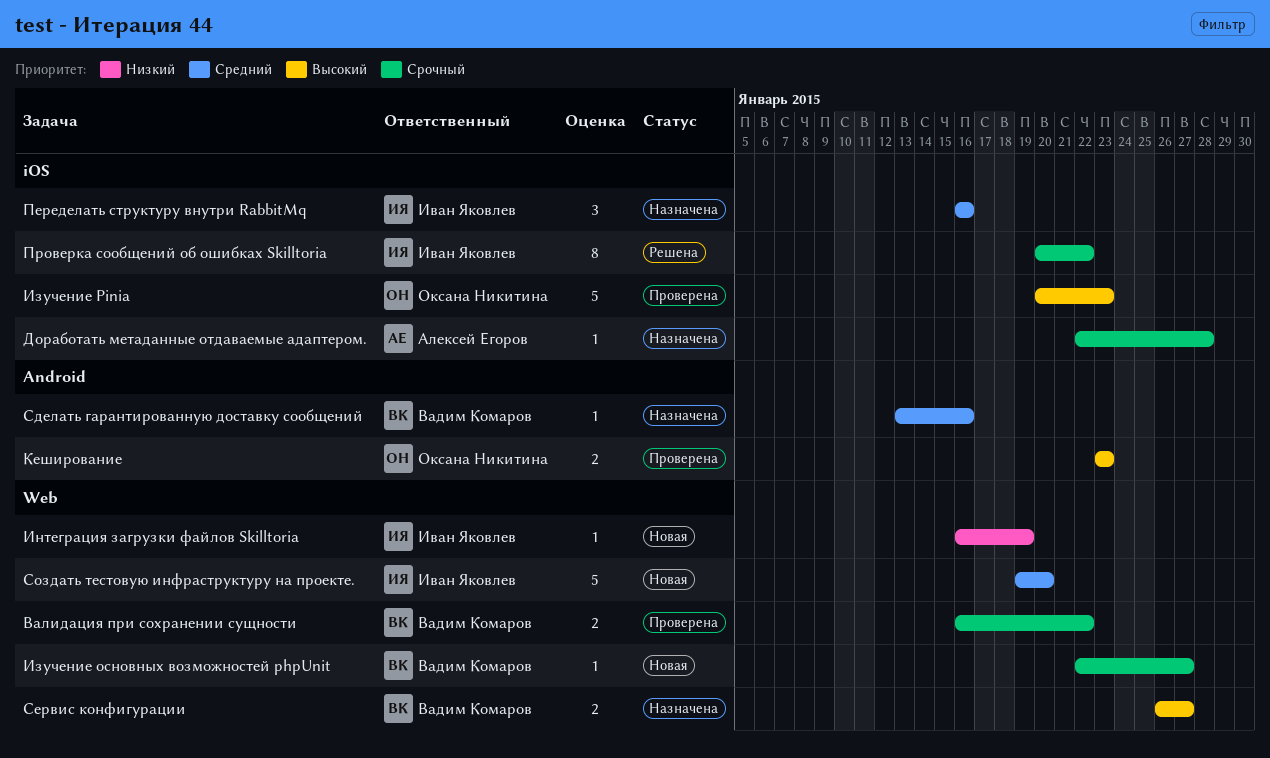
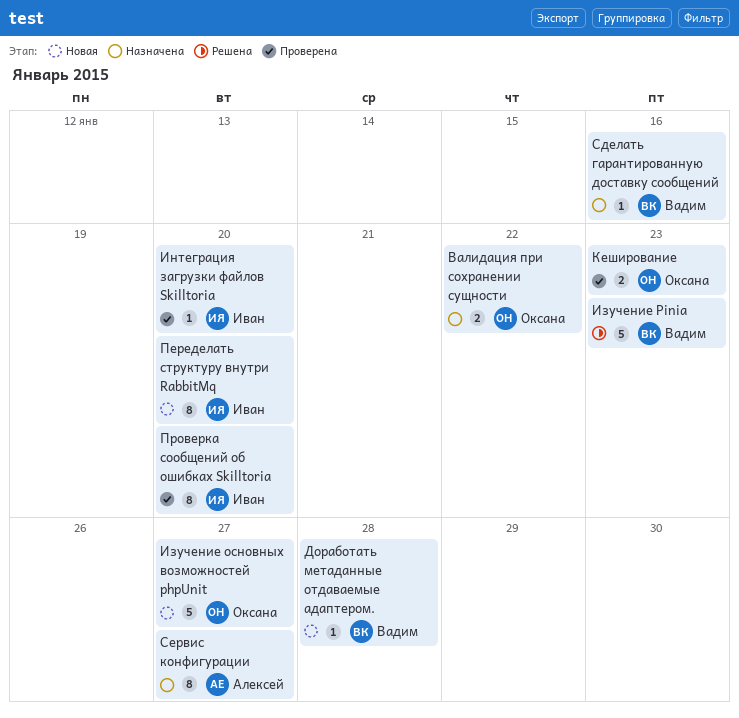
Валидация при сохранении сущности, status: Проверена -> Назначена
Валидация при сохранении сущности, owner: Вадим Комаров -> Оксана Никитина
Доработать метаданные отдаваемые адаптером., status: Назначена -> Новая
Доработать метаданные отдаваемые адаптером., owner: Алексей Егоров -> Вадим Комаров
Изучение Pinia, status: Проверена -> Решена
Изучение Pinia, owner: Оксана Никитина -> Вадим Комаров
Изучение основных возможностей phpUnit, owner: Вадим Комаров -> Оксана Никитина
Изучение основных возможностей phpUnit, estimate: 1 -> 5
Интеграция загрузки файлов Skilltoria, status: Новая -> Проверена
Интеграция загрузки файлов Skilltoria, due: Jan 19 -> Jan 20
Переделать структуру внутри RabbitMq, status: Назначена -> Новая
Переделать структуру внутри RabbitMq, estimate: 3 -> 8
Переделать структуру внутри RabbitMq, due: Jan 16 -> Jan 20
Проверка сообщений об ошибках Skilltoria, status: Решена -> Проверена
Проверка сообщений об ошибках Skilltoria, due: Jan 22 -> Jan 20
Сервис конфигурации, owner: Вадим Комаров -> Алексей Егоров
Сервис конфигурации, estimate: 2 -> 8
Создать тестовую инфраструктуру на проекте.: present -> none

